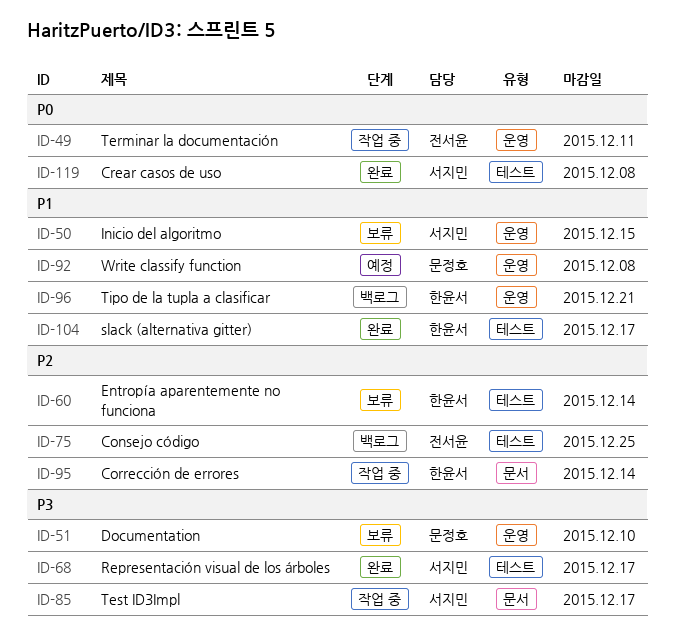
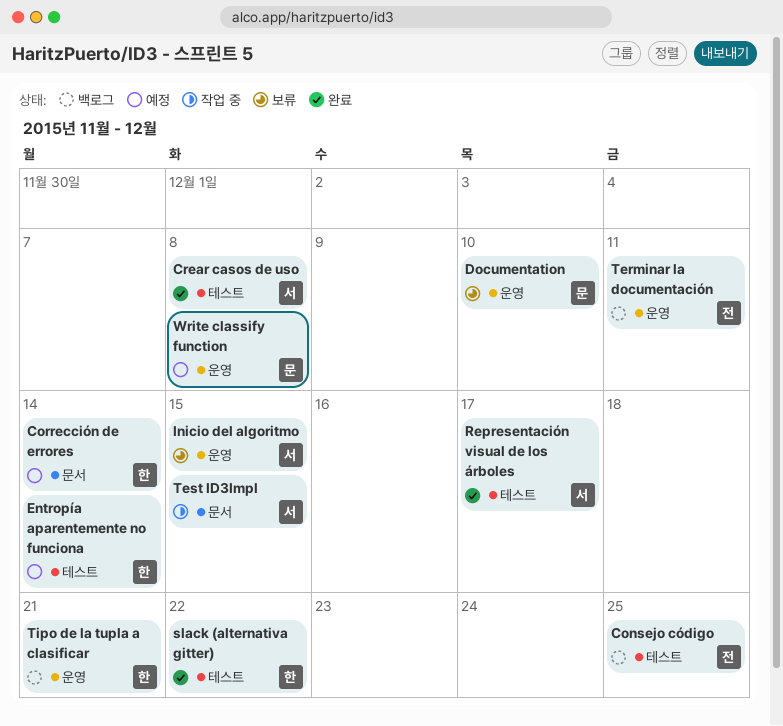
Corrección de errores, status: 작업 중 -> 예정
Entropía aparentemente no funciona, status: 보류 -> 예정
slack (alternativa gitter), due: Dec 17 -> Dec 22
Terminar la documentación, status: 작업 중 -> 백로그
Test ID3Impl, due: Dec 17 -> Dec 15

